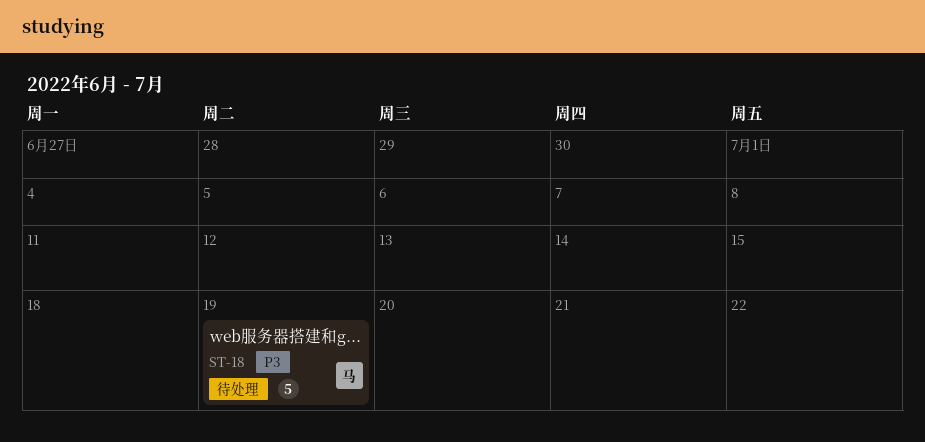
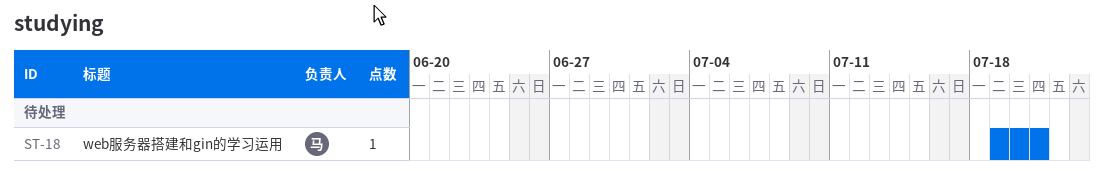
ST-18, estimate: 5 -> 1
ST-18, due: Jul 19 -> Jul 21

